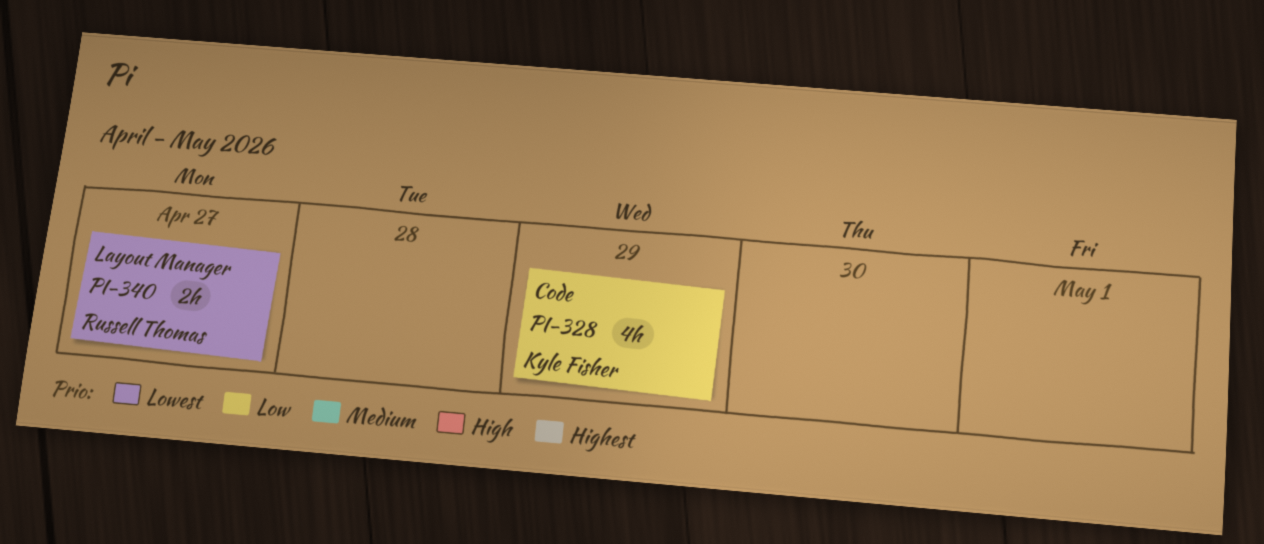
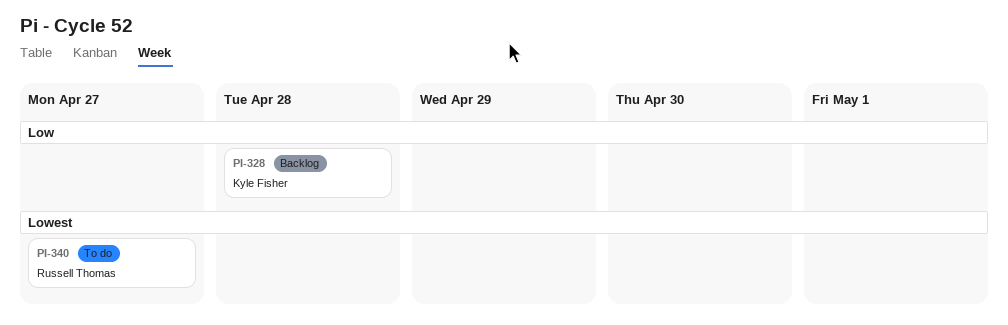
PI-328, due: Apr 29 -> Apr 28

